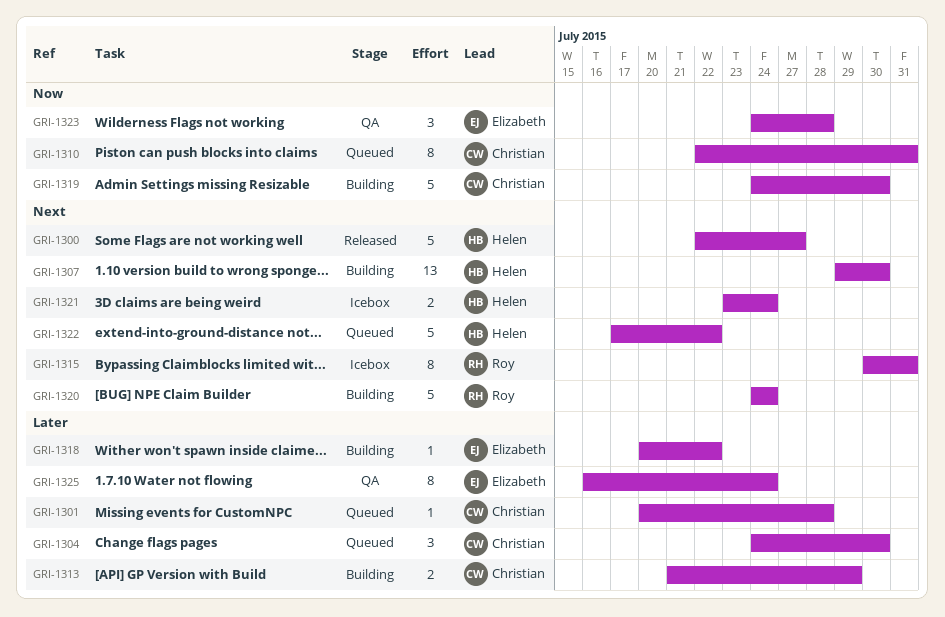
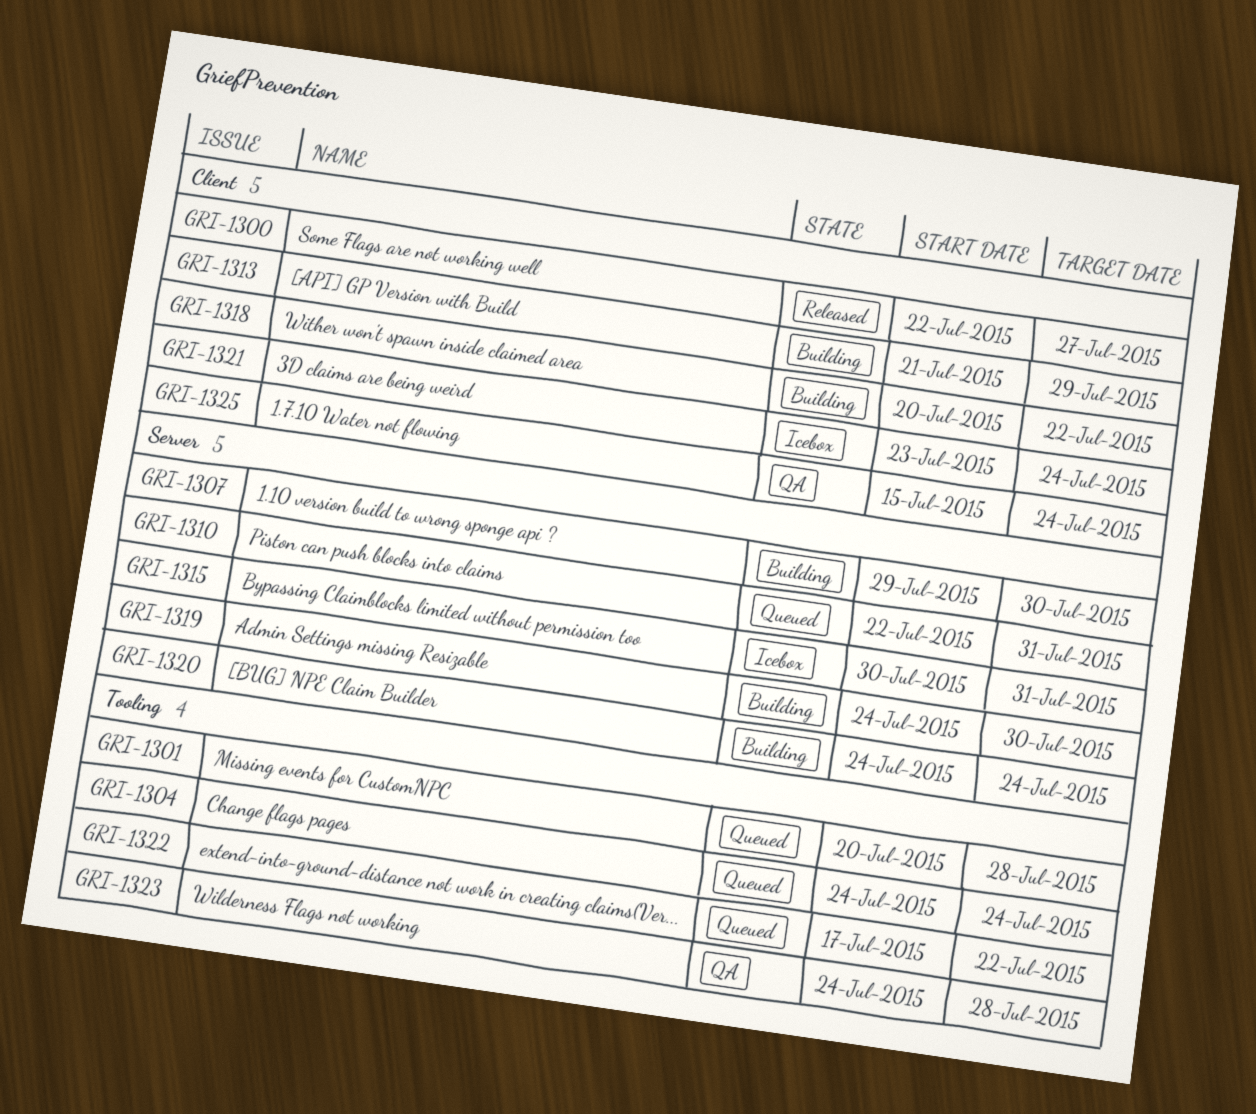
GRI-1304, due: Jul 30 -> Jul 24
GRI-1325, start: Jul 16 -> Jul 15

